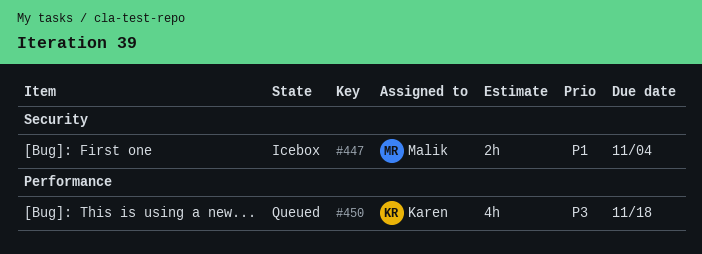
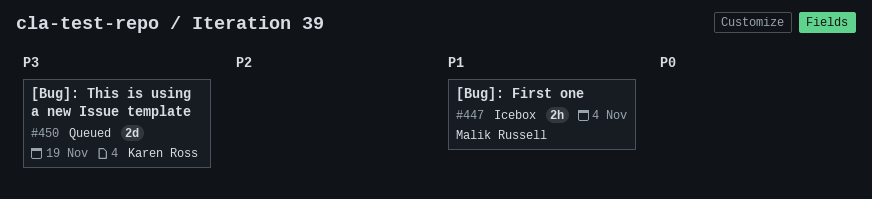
#450, estimate: 4h -> 2d
#450, due: Nov 18 -> Nov 19

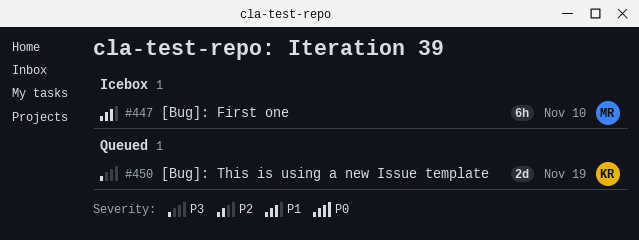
#447, estimate: 2h -> 6h
#447, due: Nov 4 -> Nov 10

